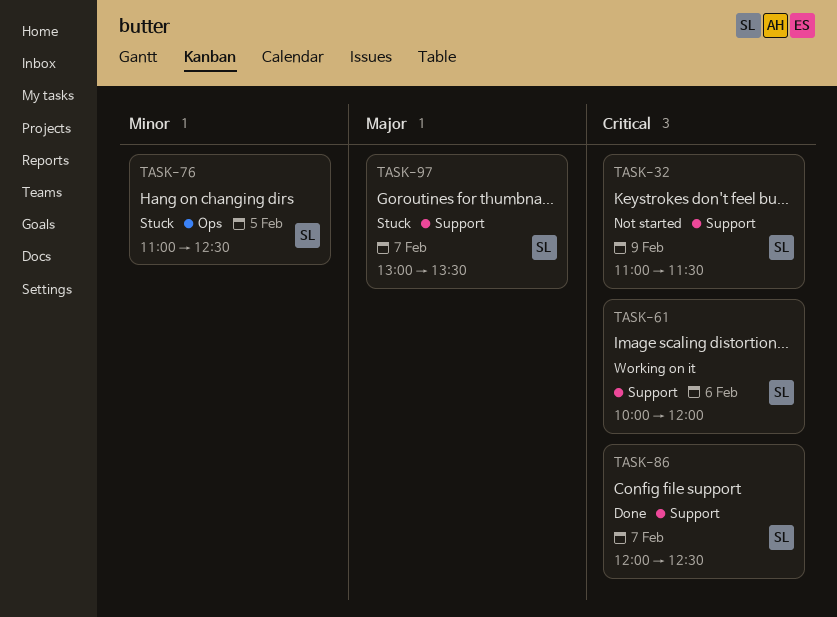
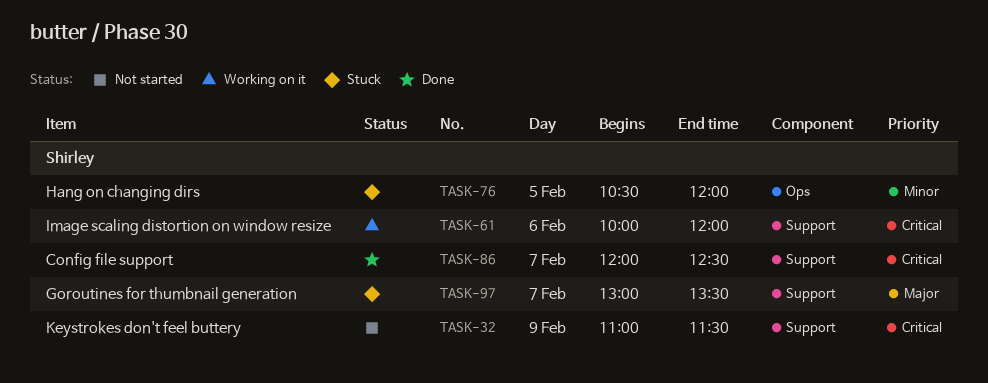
TASK-76, begins: 11:00 -> 10:30
TASK-76, ends: 12:30 -> 12:00

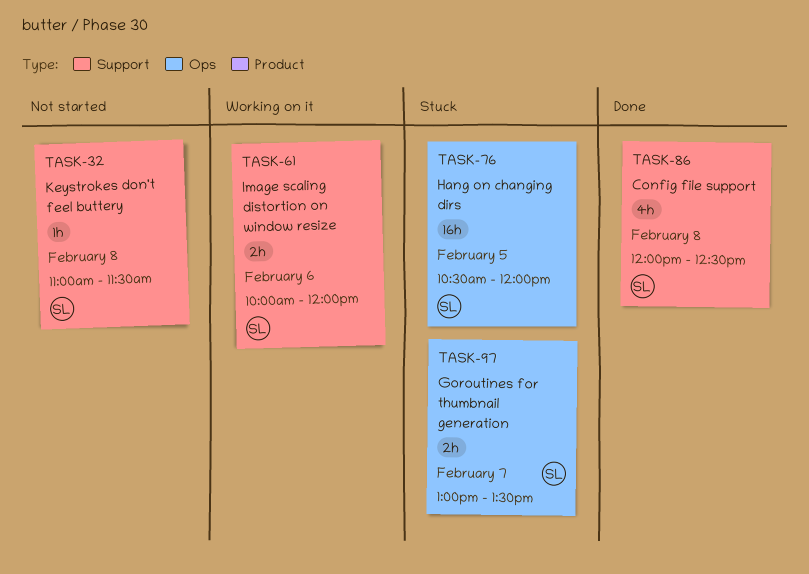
TASK-32, day: Feb 9 -> Feb 8
TASK-86, day: Feb 7 -> Feb 8
TASK-97, label: Support -> Ops

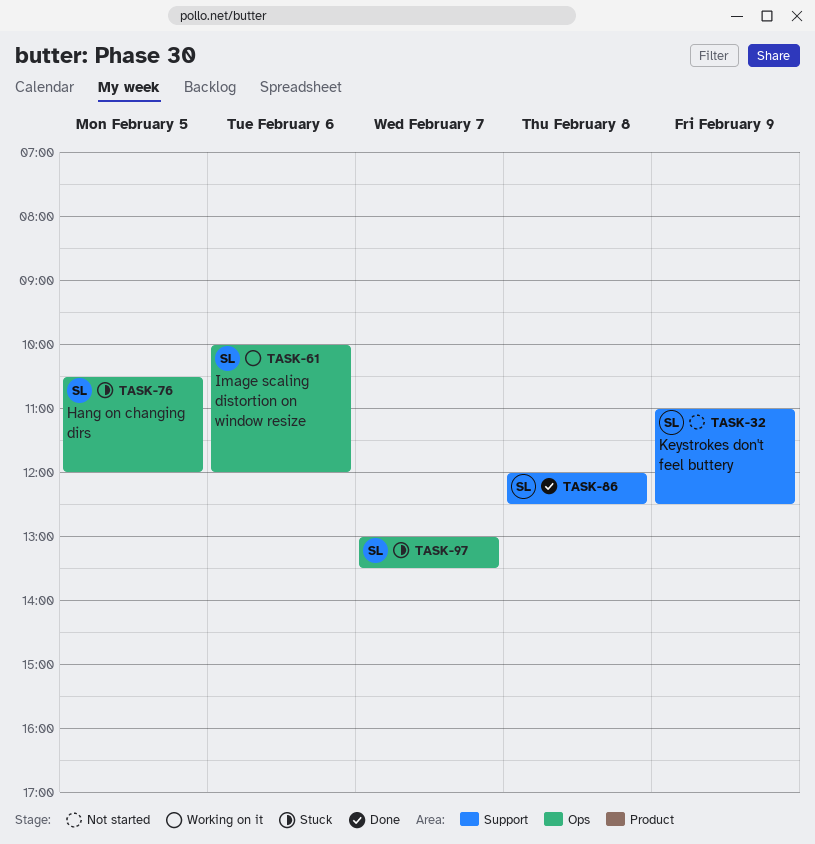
TASK-32, day: Feb 8 -> Feb 9
TASK-32, ends: 11:30 -> 12:30
TASK-61, label: Support -> Ops

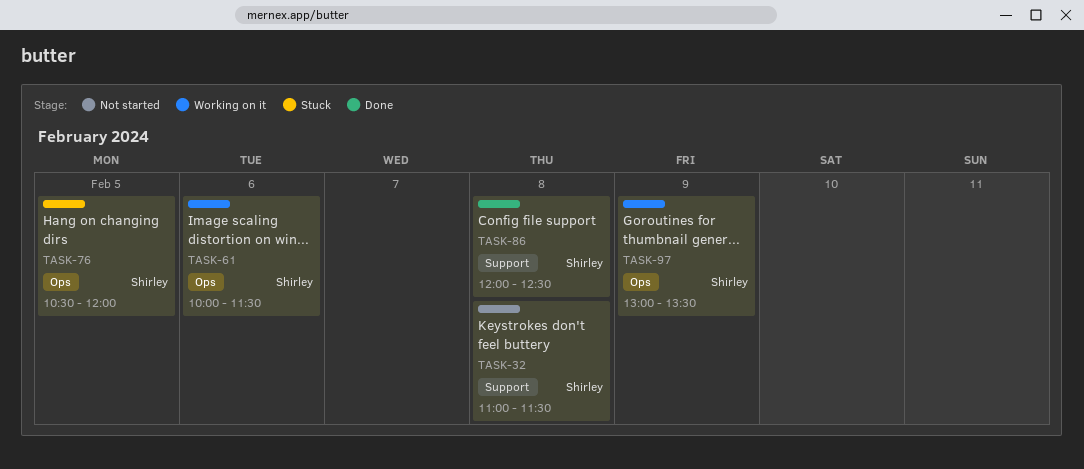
TASK-32, day: Feb 9 -> Feb 8
TASK-32, ends: 12:30 -> 11:30
TASK-61, ends: 12:00 -> 11:30
TASK-97, status: Stuck -> Working on it
TASK-97, day: Feb 7 -> Feb 9

